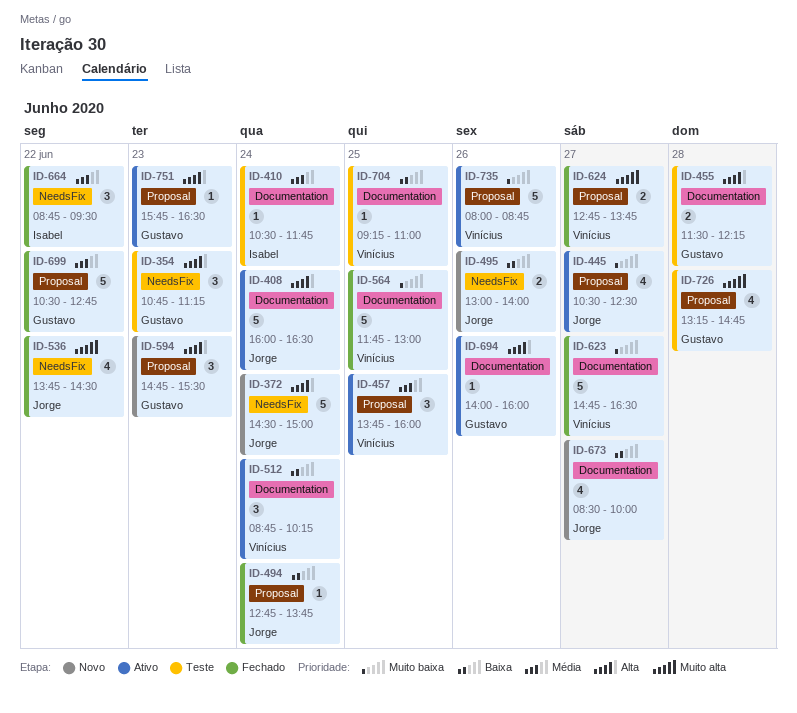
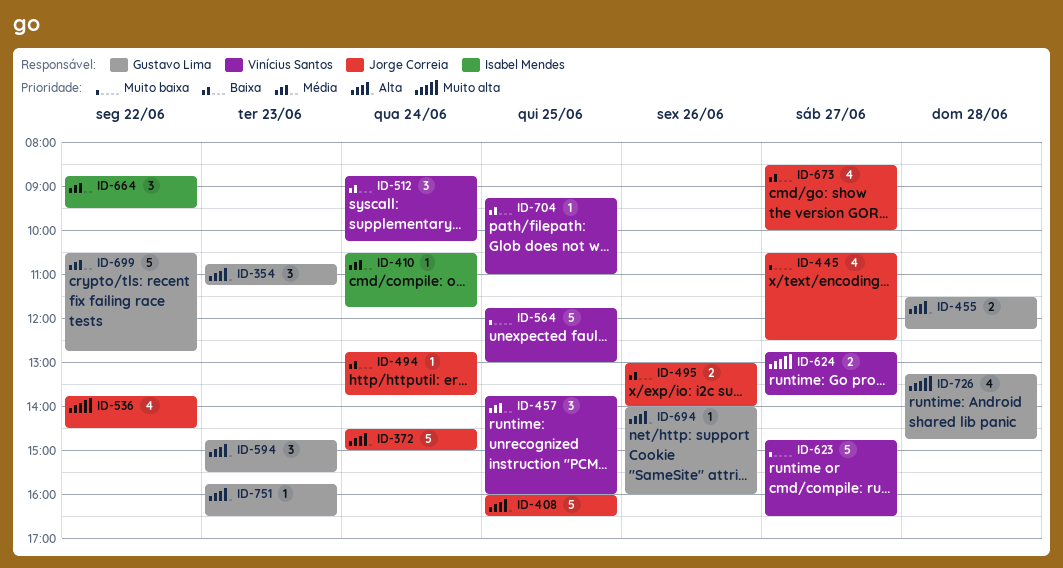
ID-408, day: Jun 24 -> Jun 25
ID-735: present -> none

